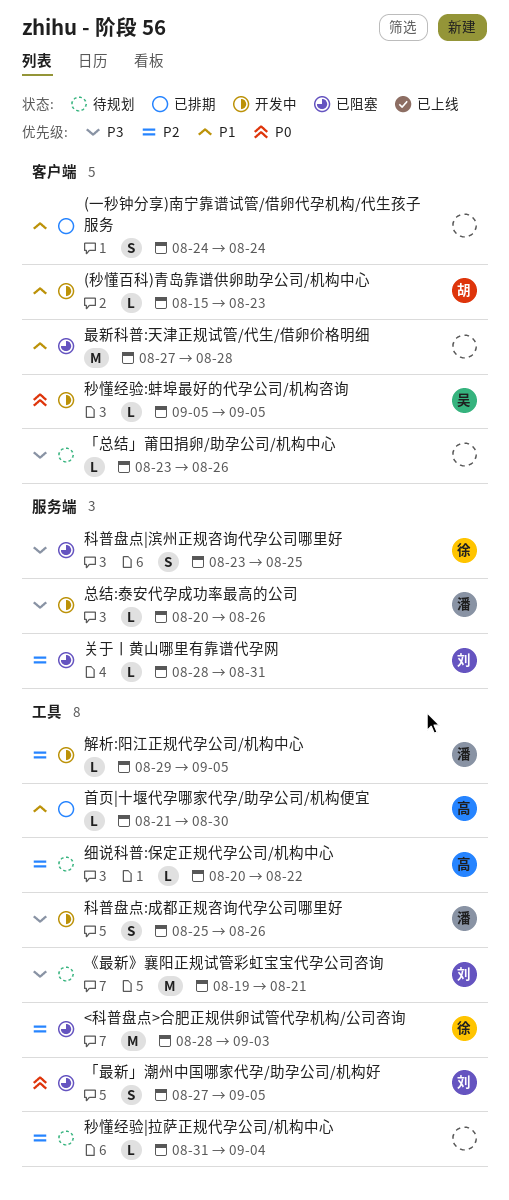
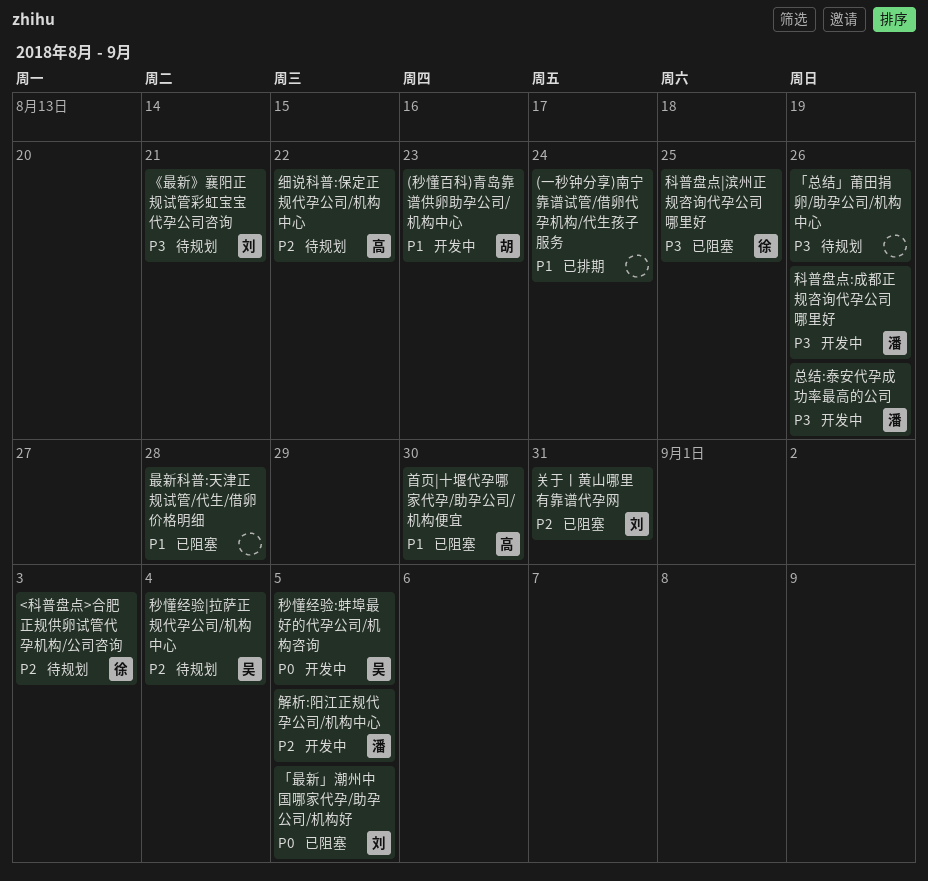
<科普盘点>合肥正规供卵试管代孕机构/公司咨询, status: 已阻塞 -> 待规划
秒懂经验|拉萨正规代孕公司/机构中心, owner: none -> 吴
首页|十堰代孕哪家代孕/助孕公司/机构便宜, status: 已排期 -> 已阻塞

